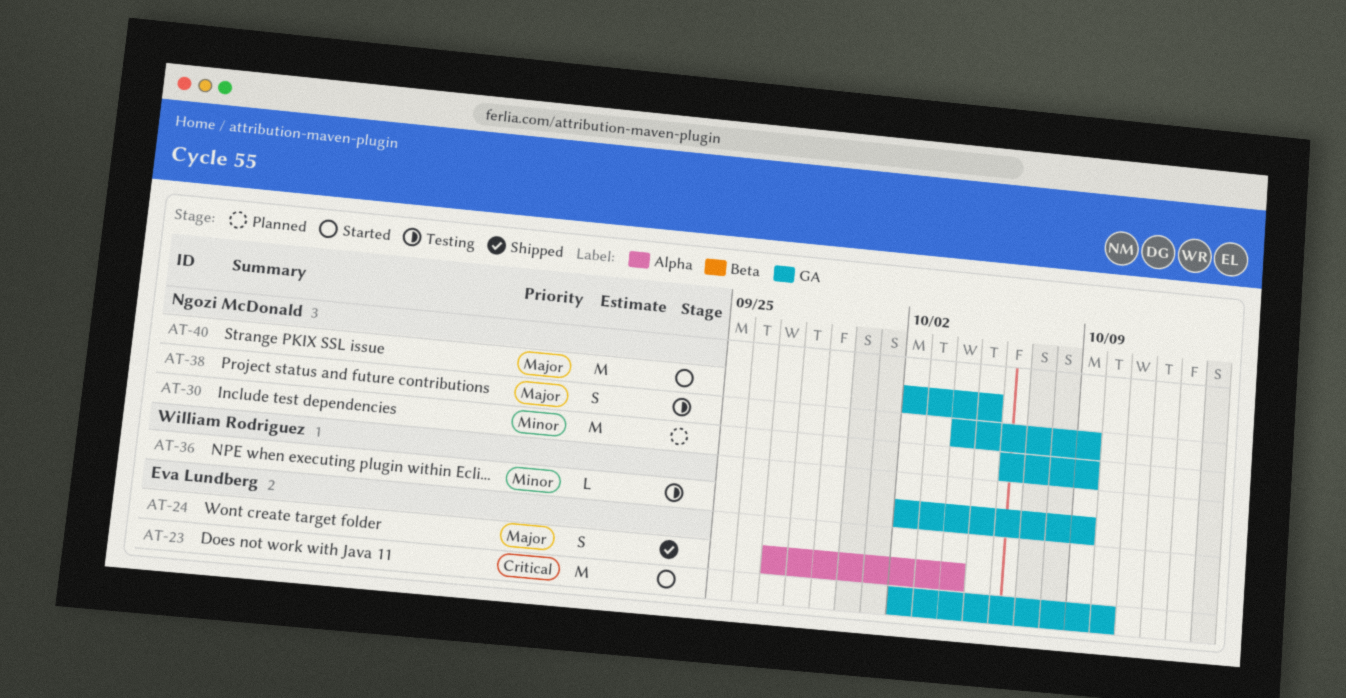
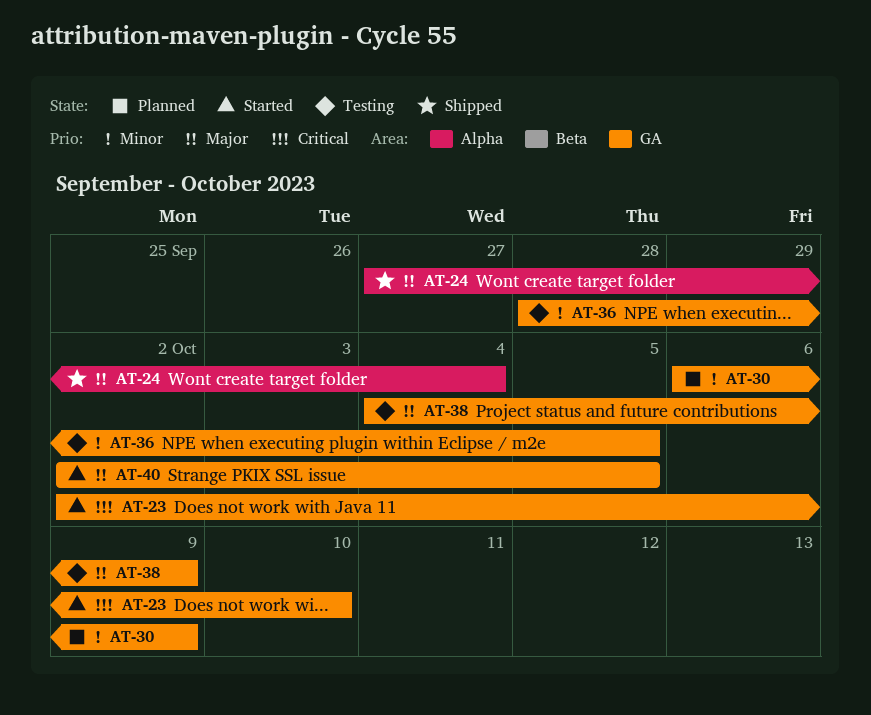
AT-36, start: Oct 2 -> Sep 28
AT-36, due: Oct 9 -> Oct 5

